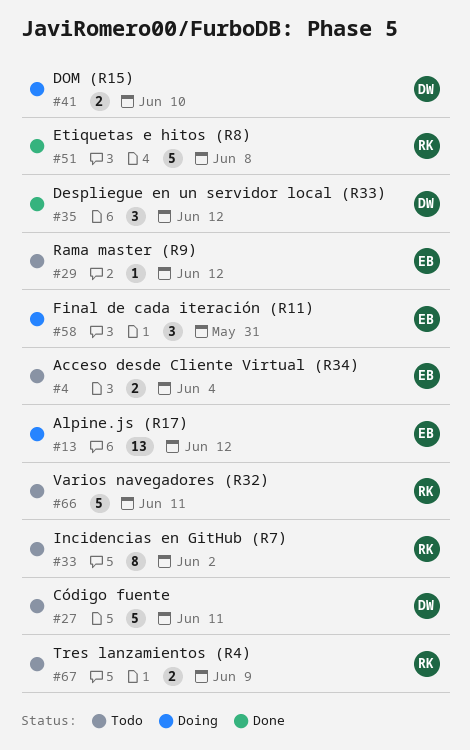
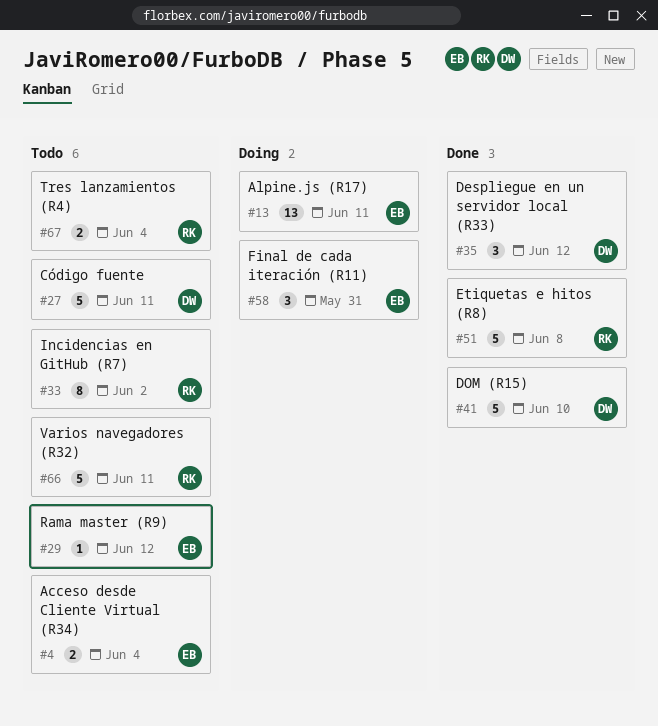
#13, due: Jun 12 -> Jun 11
#41, status: Doing -> Done
#41, estimate: 2 -> 5
#67, due: Jun 9 -> Jun 4

